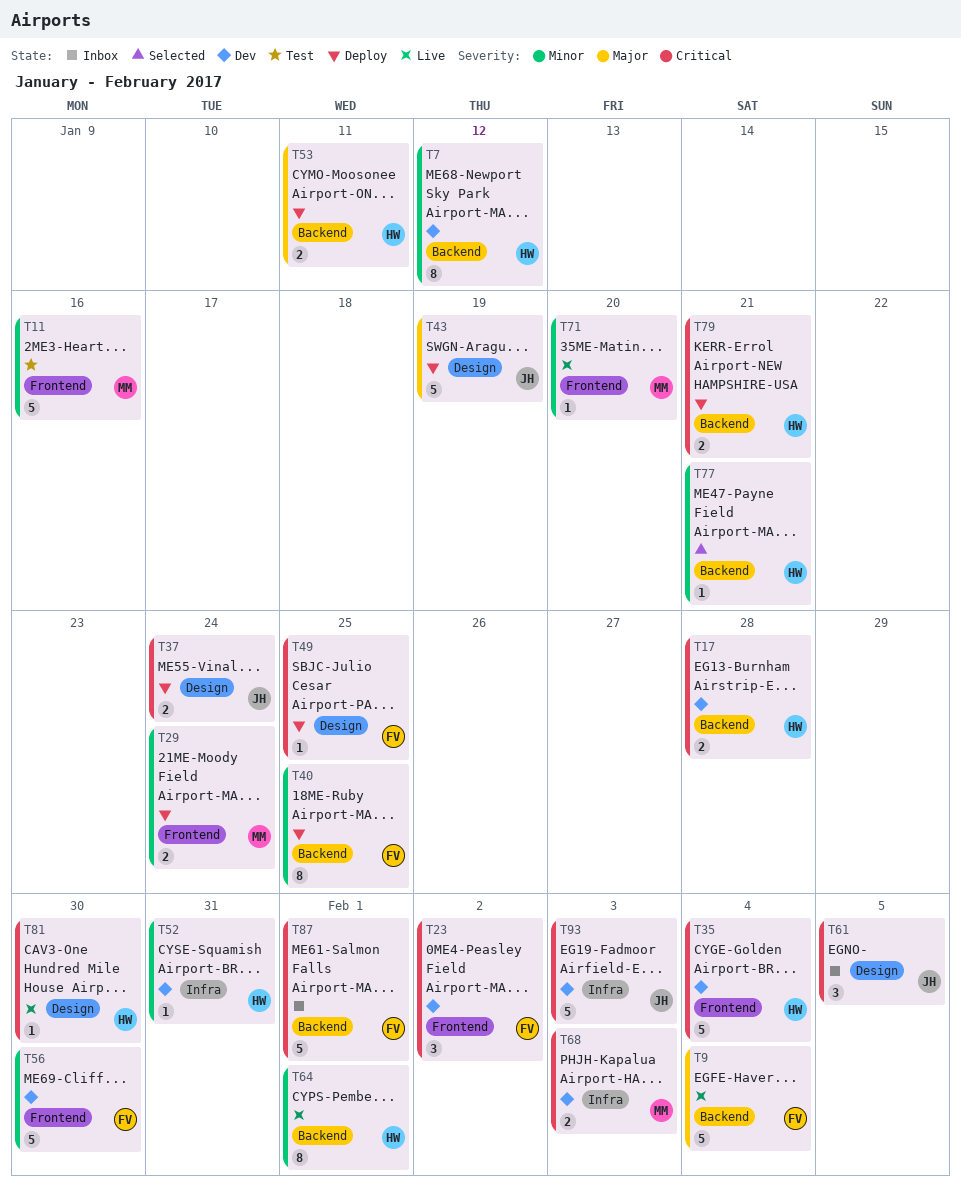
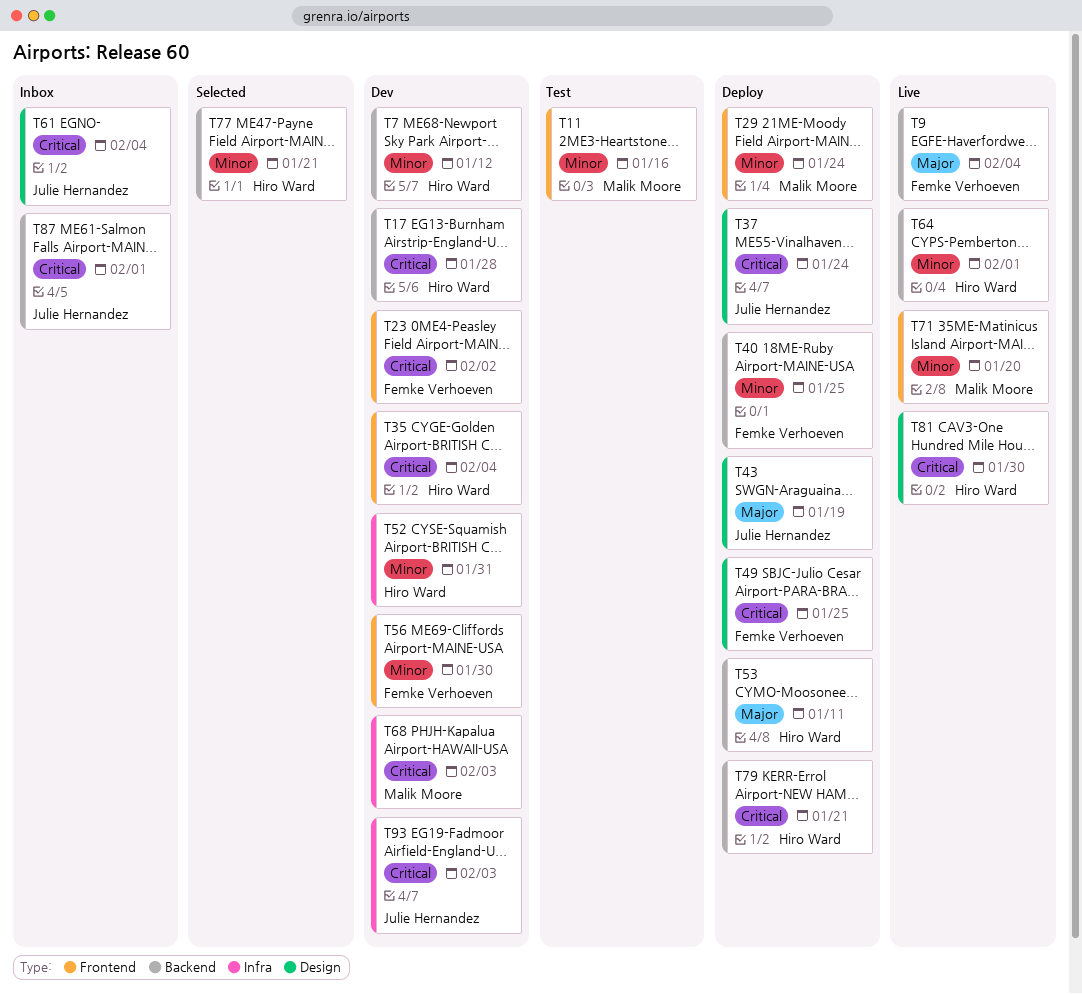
T61, due: Feb 5 -> Feb 4
T87, owner: Femke Verhoeven -> Julie Hernandez

